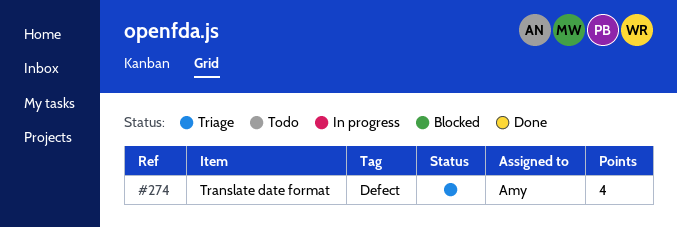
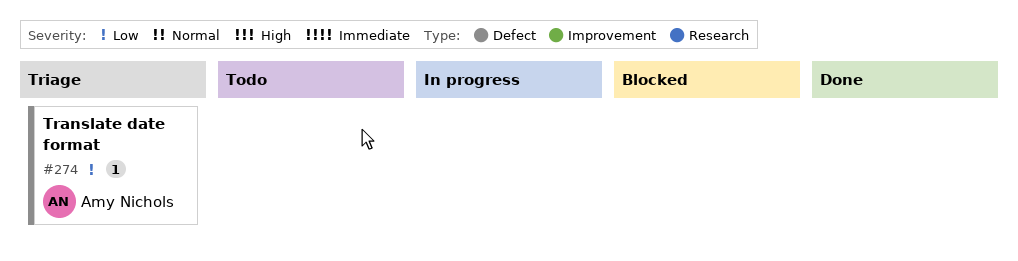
#274, estimate: 4 -> 1

